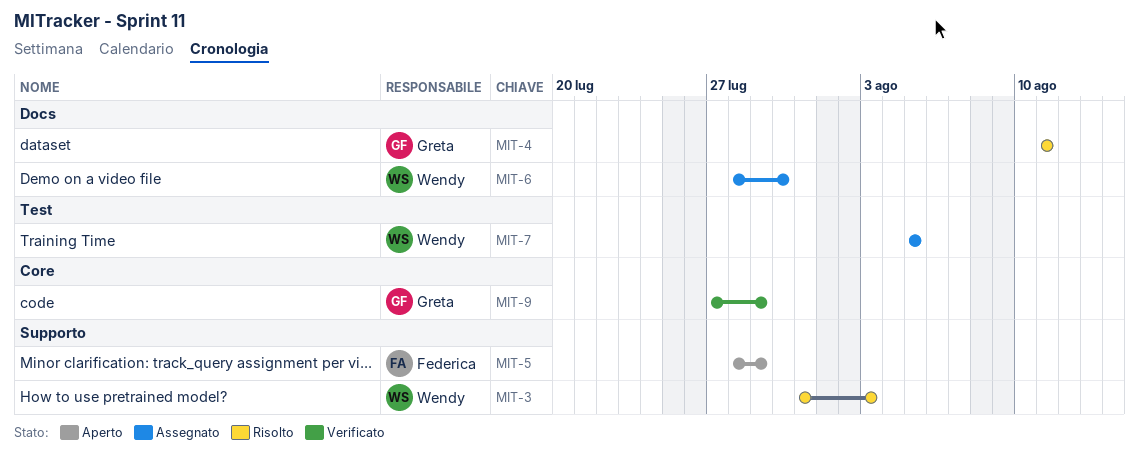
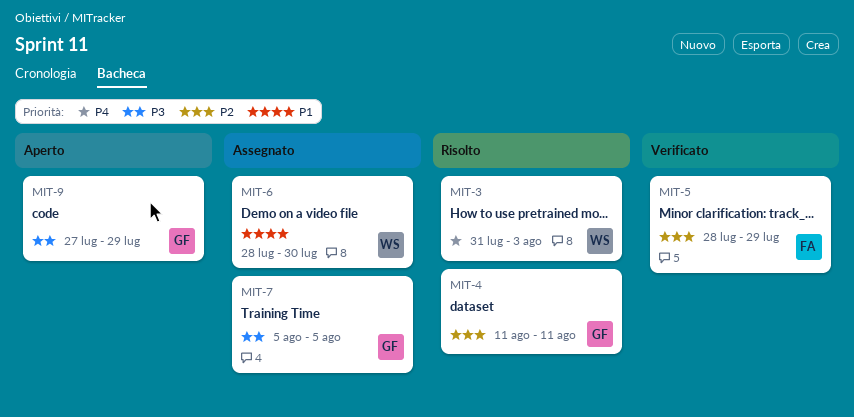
MIT-5, status: Aperto -> Verificato
MIT-7, owner: Wendy -> Greta
MIT-9, status: Verificato -> Aperto

